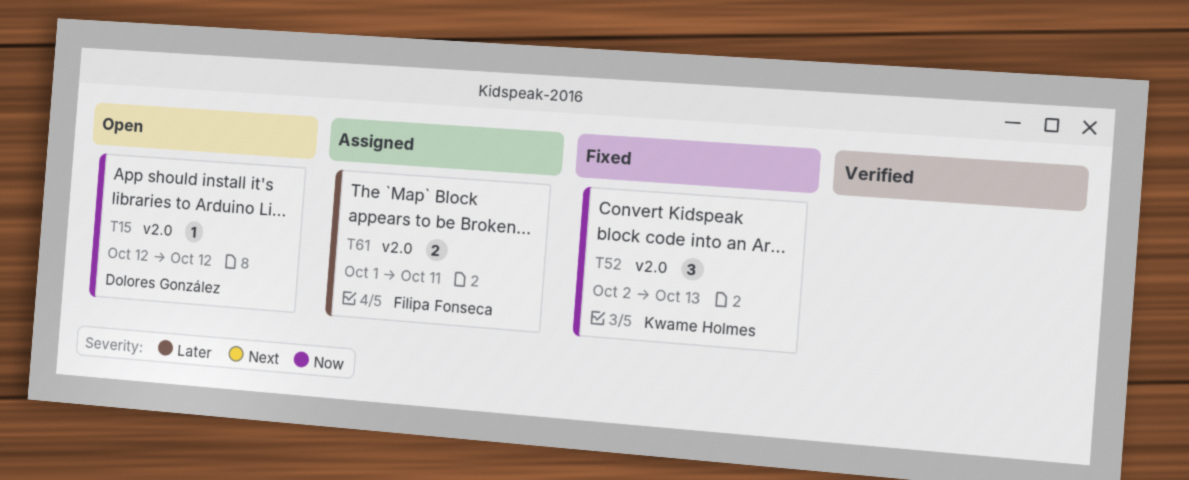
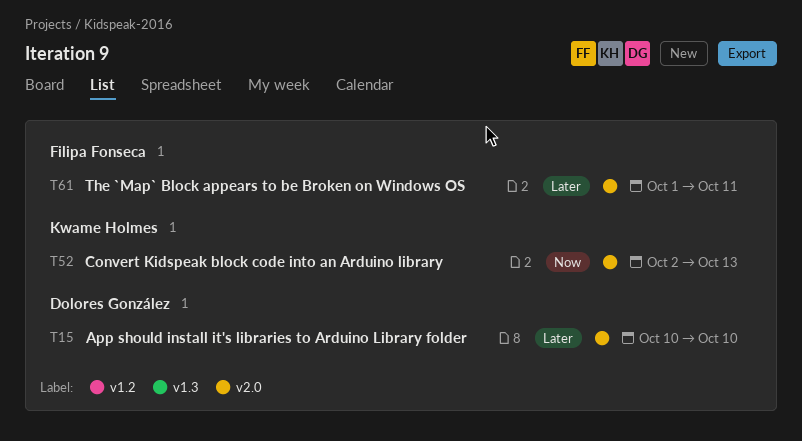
T15, priority: Now -> Later
T15, start: Oct 12 -> Oct 10
T15, due: Oct 12 -> Oct 10

